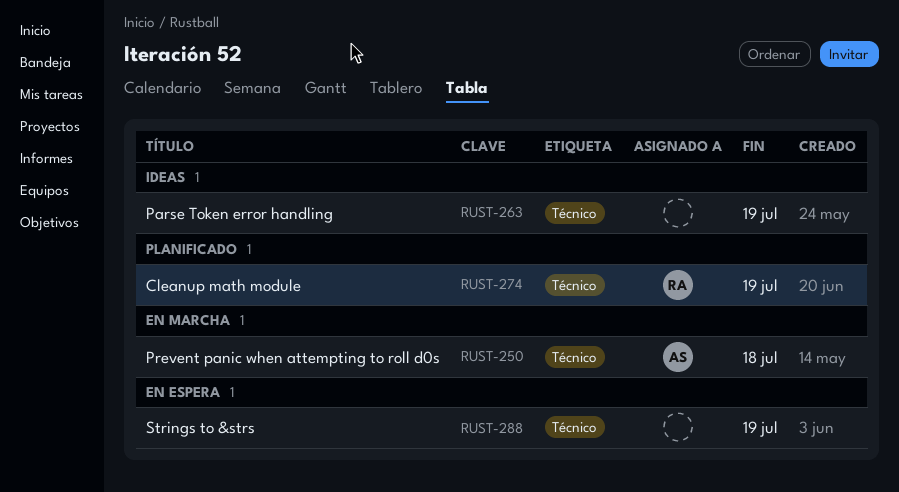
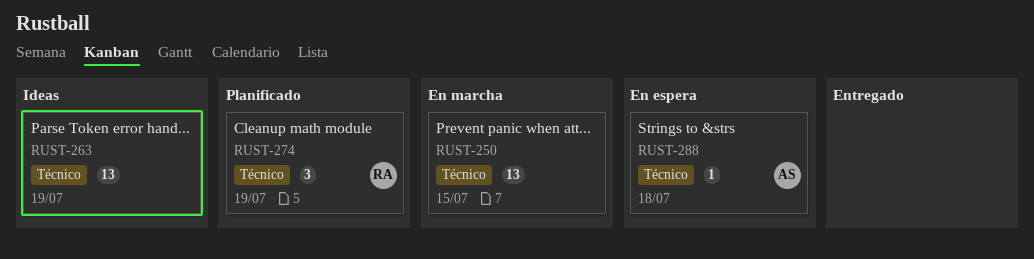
RUST-250, owner: AS -> none
RUST-250, due: Jul 18 -> Jul 15
RUST-288, owner: none -> AS
RUST-288, due: Jul 19 -> Jul 18

